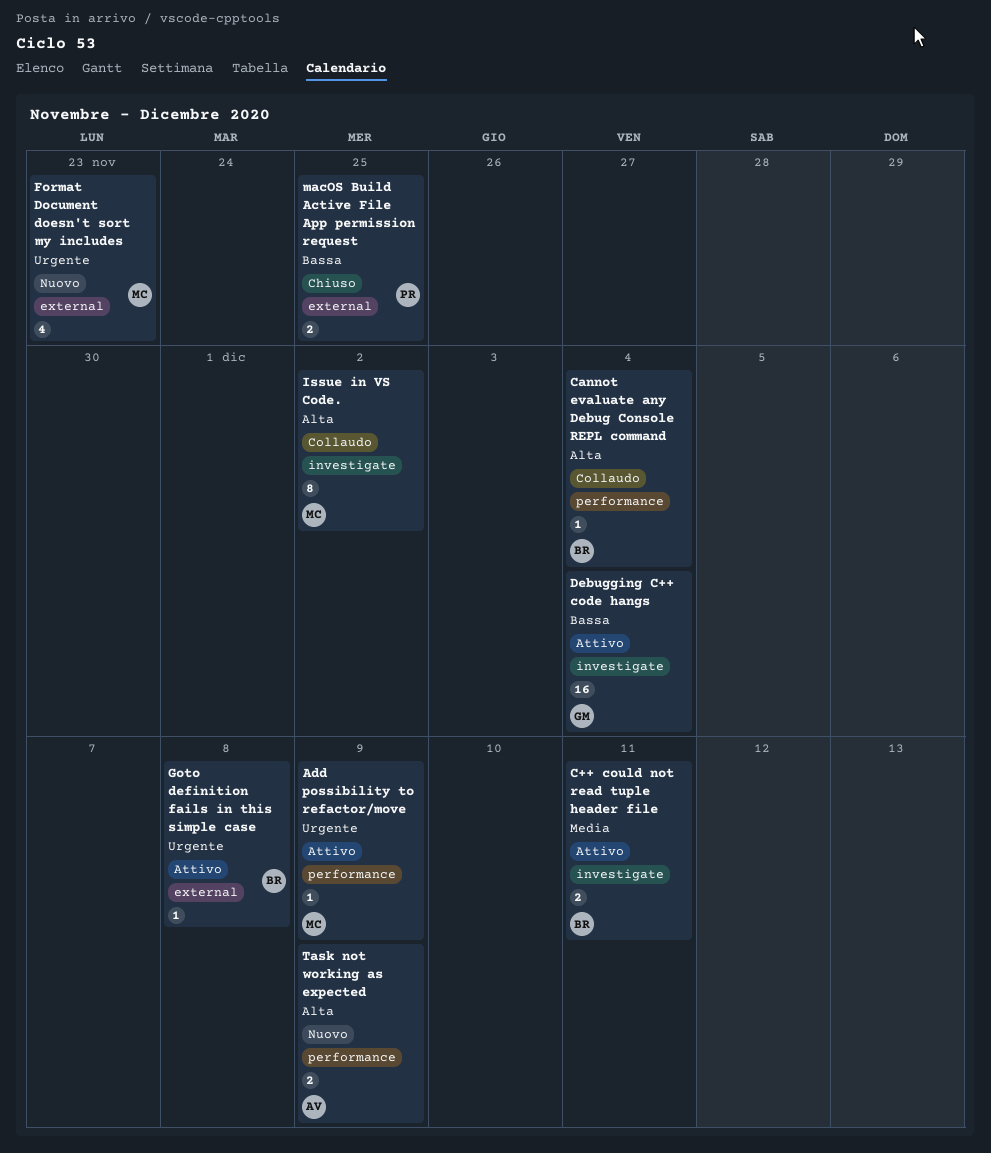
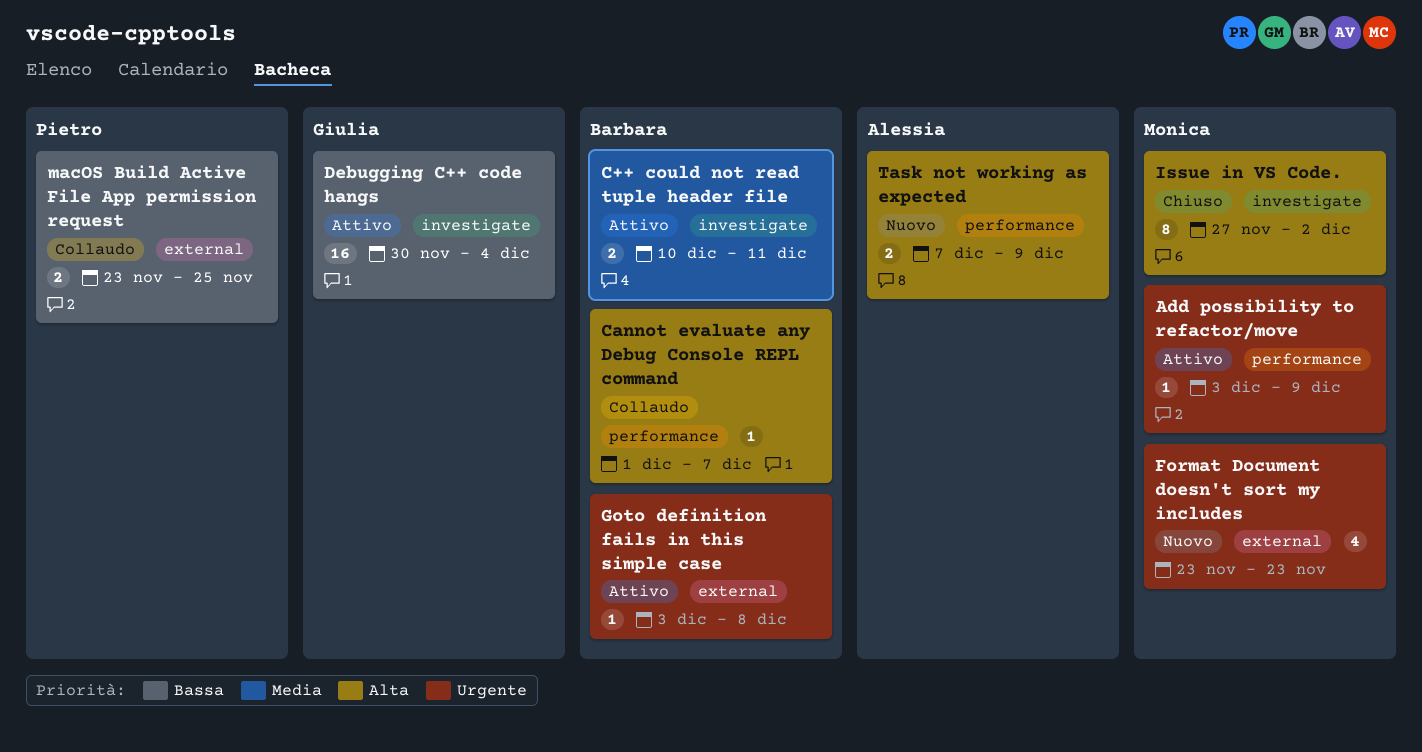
Cannot evaluate any Debug Console REPL command, due: Dec 4 -> Dec 7
Issue in VS Code., status: Collaudo -> Chiuso
macOS Build Active File App permission request, status: Chiuso -> Collaudo

